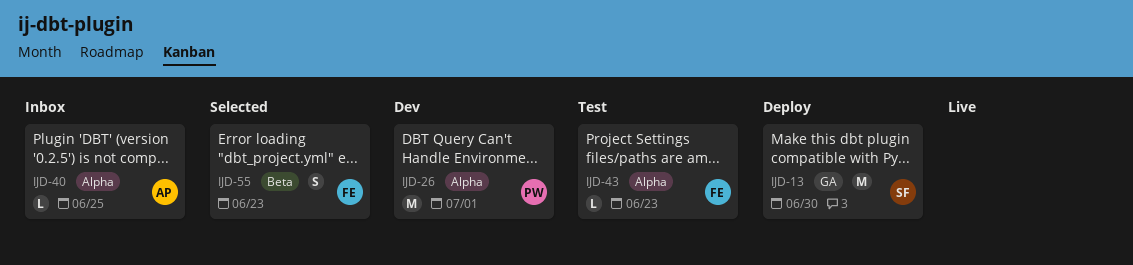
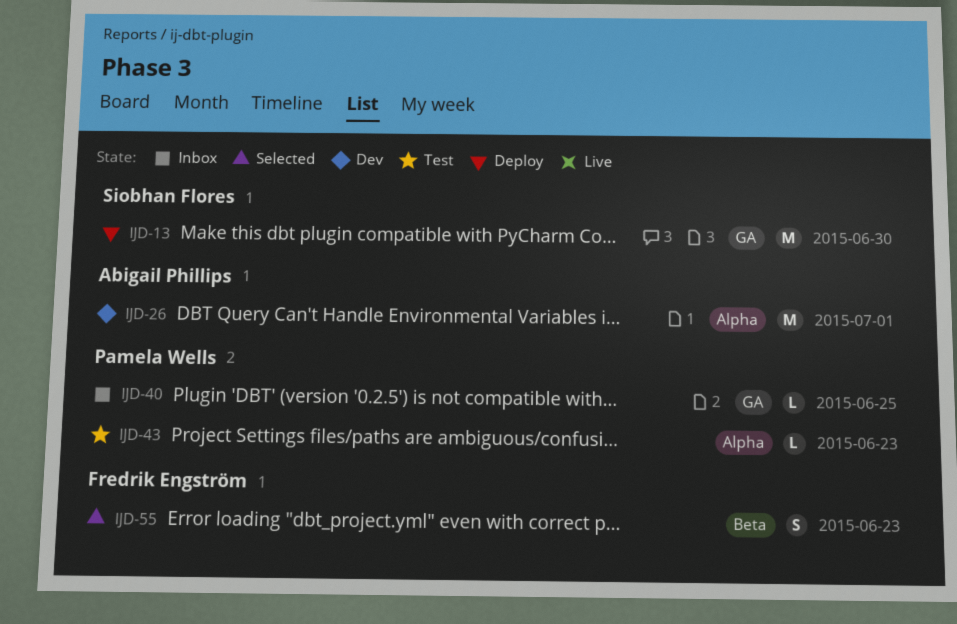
IJD-26, owner: Pamela Wells -> Abigail Phillips
IJD-40, owner: Abigail Phillips -> Pamela Wells
IJD-40, label: Alpha -> GA
IJD-43, owner: Fredrik Engström -> Pamela Wells

